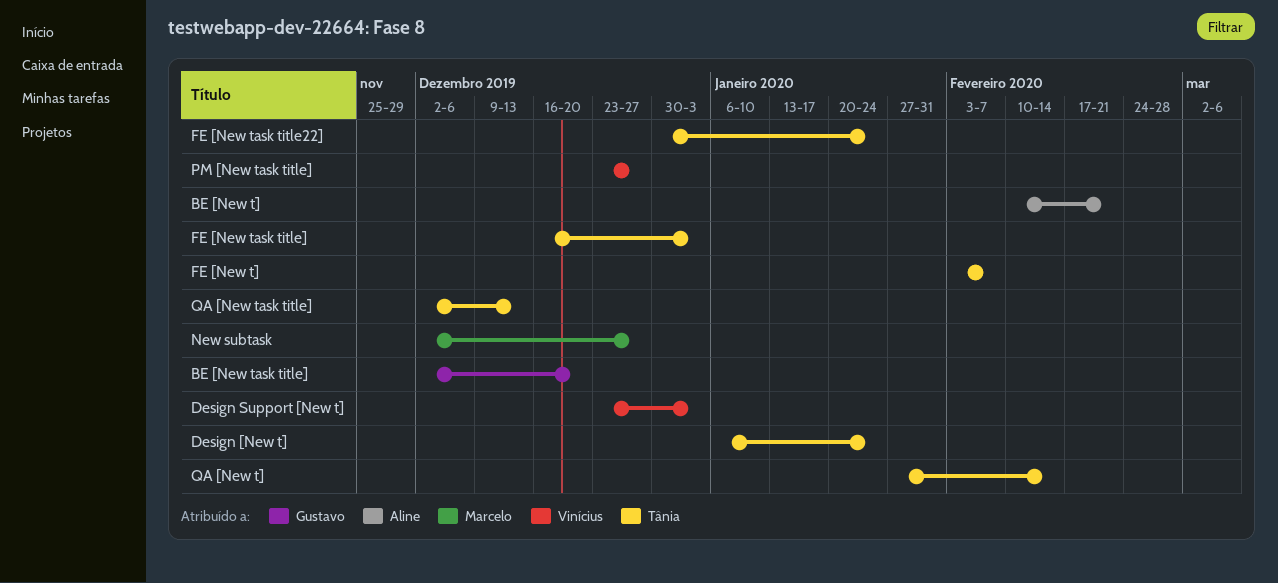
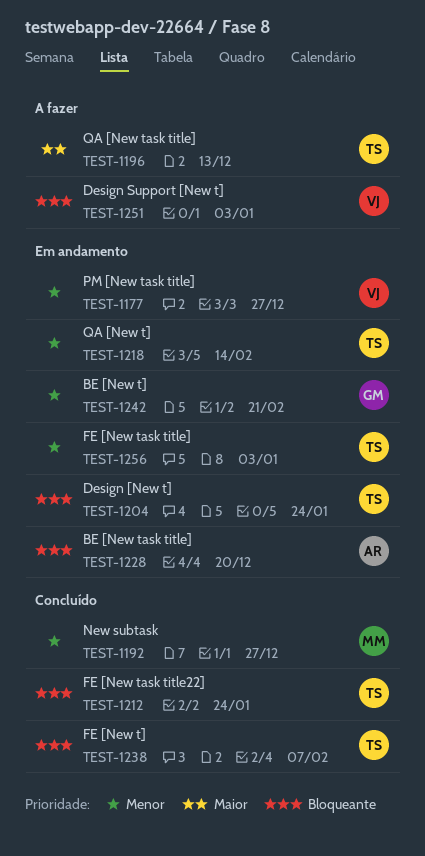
BE [New t], owner: Aline -> Gustavo
BE [New task title], owner: Gustavo -> Aline

